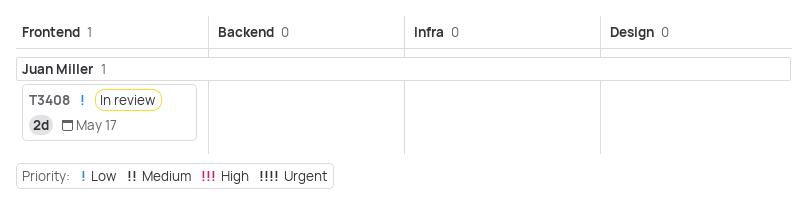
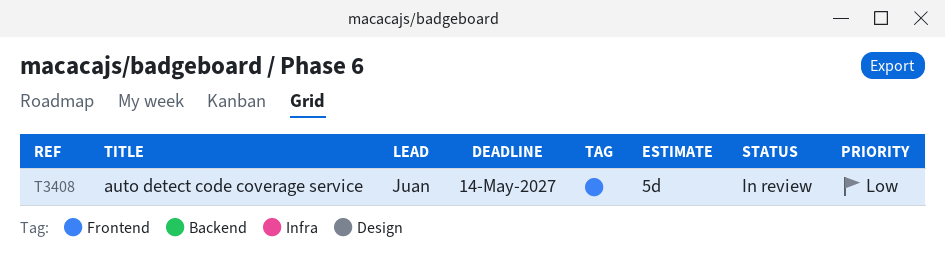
T3408, estimate: 2d -> 5d
T3408, due: May 17 -> May 14

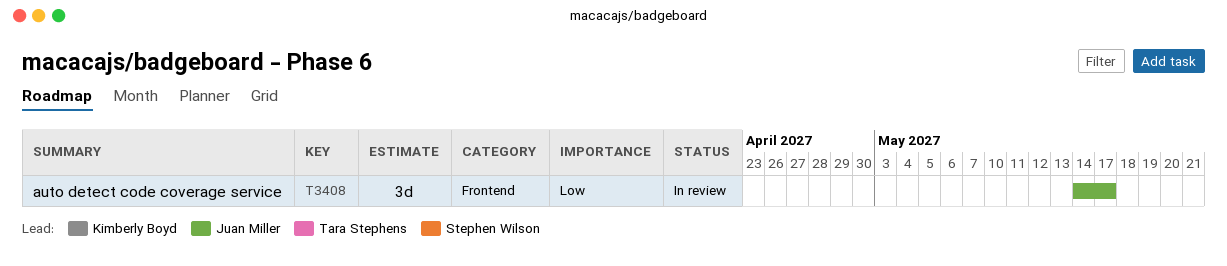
T3408, estimate: 5d -> 3d
T3408, due: May 14 -> May 17

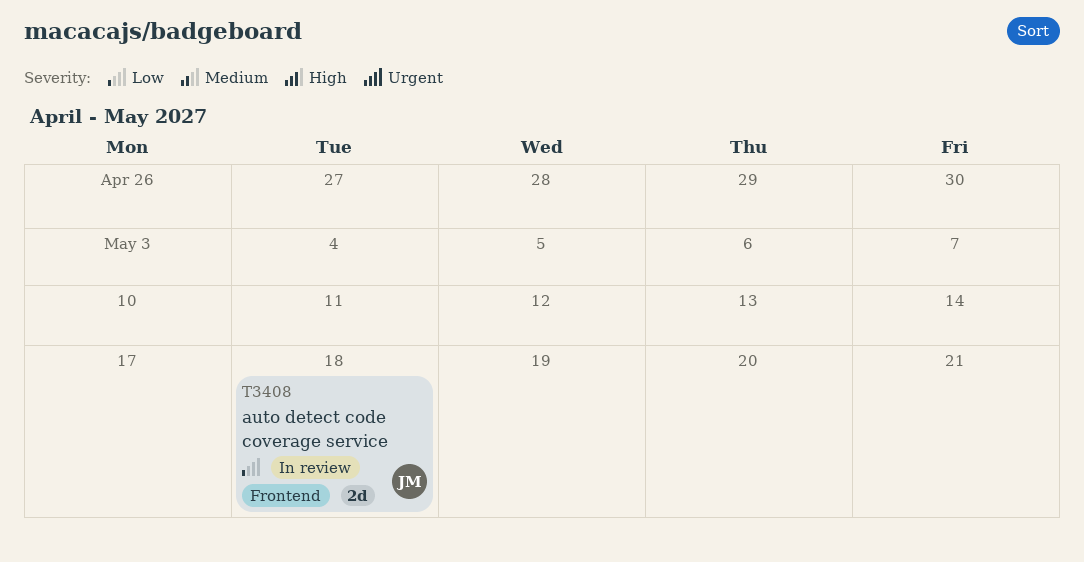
T3408, estimate: 3d -> 2d
T3408, due: May 17 -> May 18

